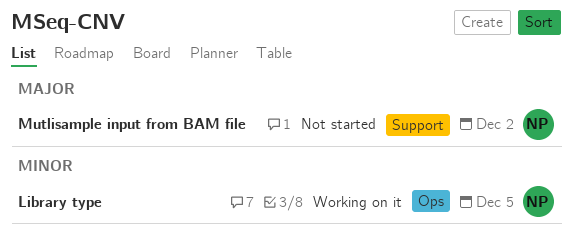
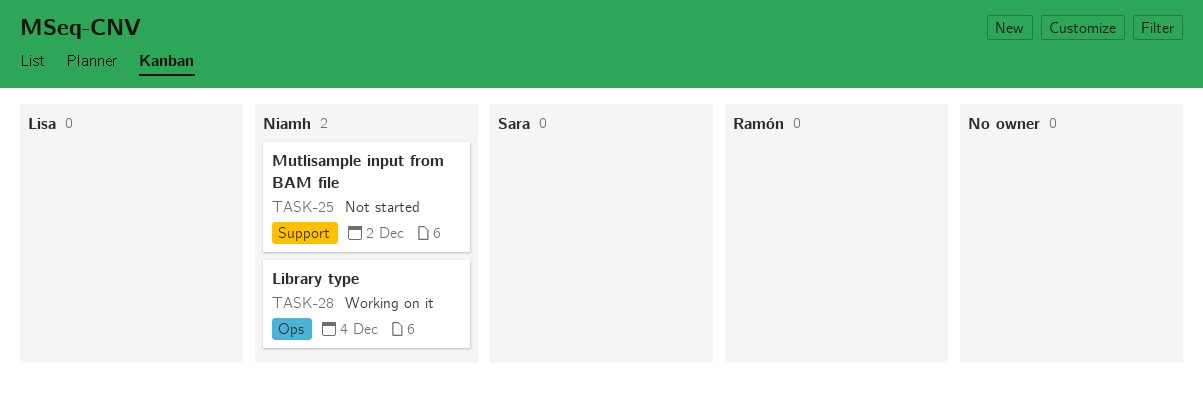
Library type, due: Dec 5 -> Dec 4

